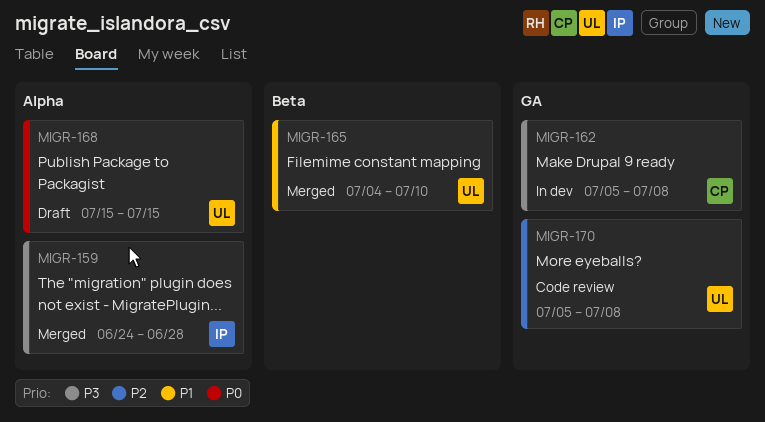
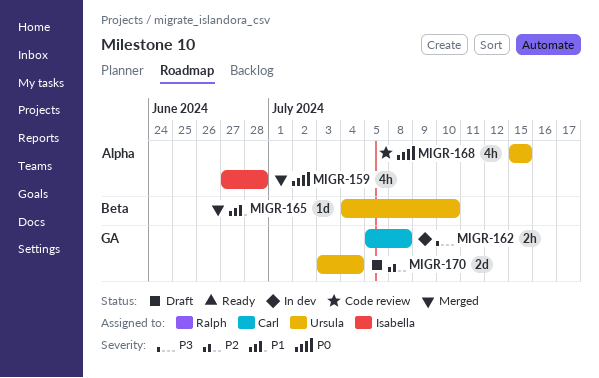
MIGR-159, priority: P3 -> P0
MIGR-159, start: Jun 24 -> Jun 27
MIGR-168, status: Draft -> Code review
MIGR-170, status: Code review -> Draft
MIGR-170, start: Jul 5 -> Jul 3
MIGR-170, due: Jul 8 -> Jul 4

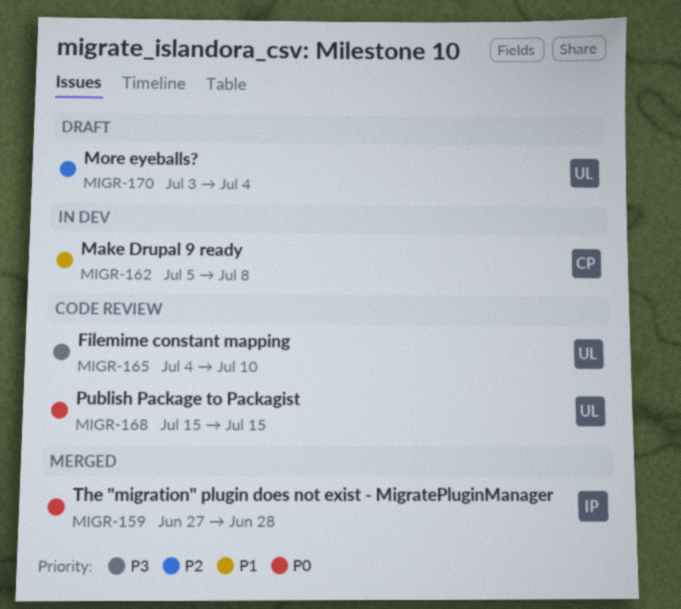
MIGR-162, priority: P3 -> P1
MIGR-165, status: Merged -> Code review
MIGR-165, priority: P1 -> P3

